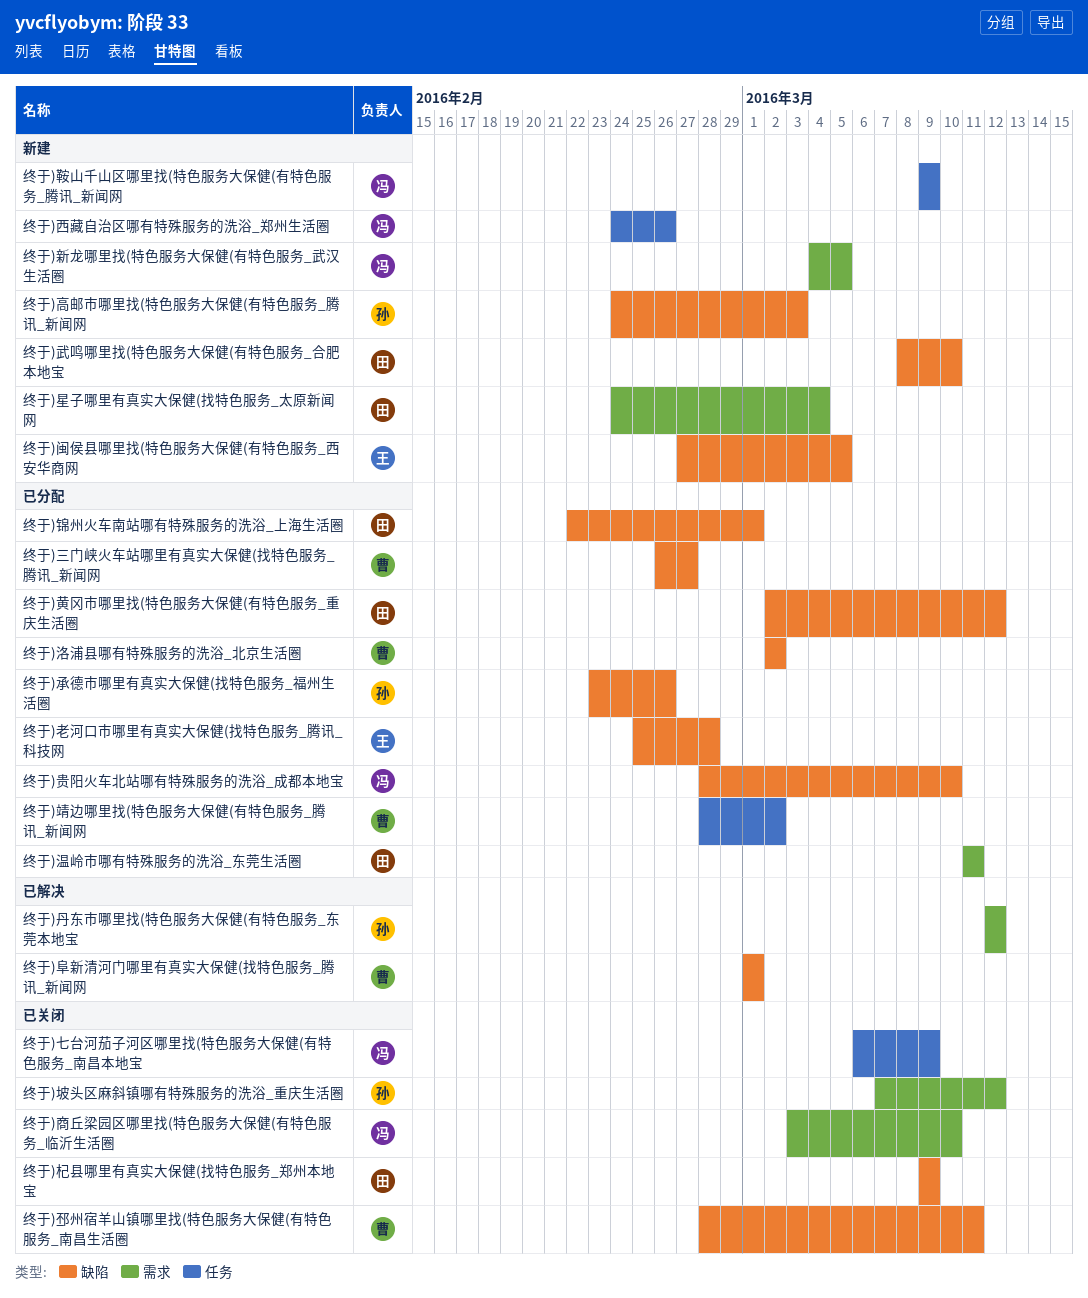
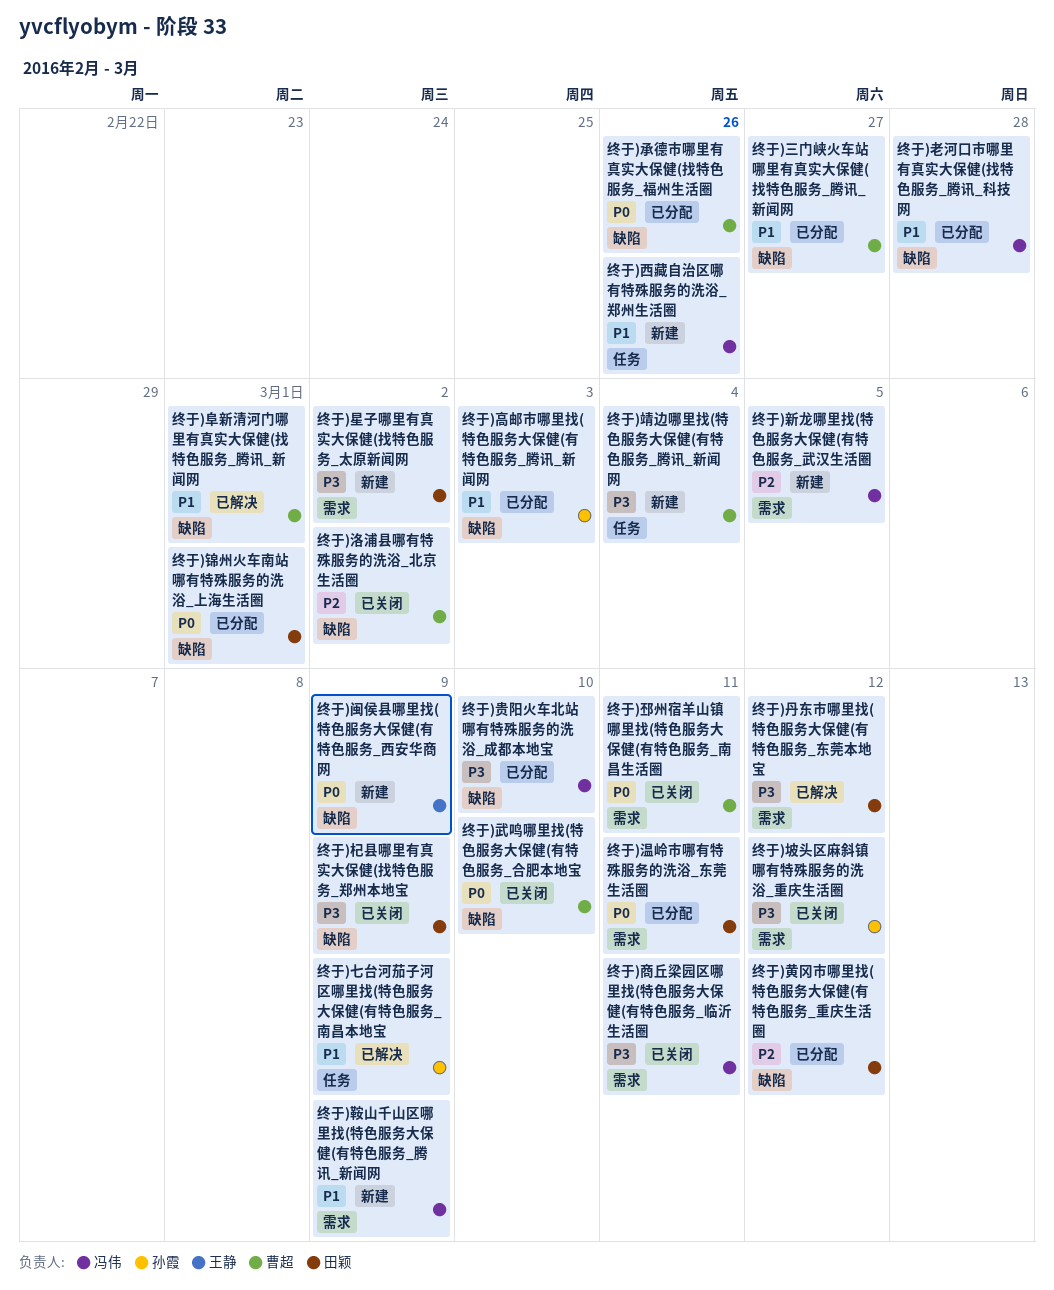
终于)七台河茄子河区哪里找(特色服务大保健(有特色服务_南昌本地宝, status: 已关闭 -> 已解决
终于)七台河茄子河区哪里找(特色服务大保健(有特色服务_南昌本地宝, owner: 冯伟 -> 孙霞
终于)丹东市哪里找(特色服务大保健(有特色服务_东莞本地宝, owner: 孙霞 -> 田颖
终于)商丘梁园区哪里找(特色服务大保健(有特色服务_临沂生活圈, due: Mar 10 -> Mar 11
终于)承德市哪里有真实大保健(找特色服务_福州生活圈, owner: 孙霞 -> 曹超
终于)星子哪里有真实大保健(找特色服务_太原新闻网, due: Mar 4 -> Mar 2
终于)武鸣哪里找(特色服务大保健(有特色服务_合肥本地宝, status: 新建 -> 已关闭
终于)武鸣哪里找(特色服务大保健(有特色服务_合肥本地宝, owner: 田颖 -> 曹超
终于)洛浦县哪有特殊服务的洗浴_北京生活圈, status: 已分配 -> 已关闭
终于)老河口市哪里有真实大保健(找特色服务_腾讯_科技网, owner: 王静 -> 冯伟
终于)邳州宿羊山镇哪里找(特色服务大保健(有特色服务_南昌生活圈, label: 缺陷 -> 需求
终于)闽侯县哪里找(特色服务大保健(有特色服务_西安华商网, due: Mar 5 -> Mar 9
终于)靖边哪里找(特色服务大保健(有特色服务_腾讯_新闻网, status: 已分配 -> 新建
终于)靖边哪里找(特色服务大保健(有特色服务_腾讯_新闻网, due: Mar 2 -> Mar 4
终于)鞍山千山区哪里找(特色服务大保健(有特色服务_腾讯_新闻网, label: 任务 -> 需求
终于)高邮市哪里找(特色服务大保健(有特色服务_腾讯_新闻网, status: 新建 -> 已分配

